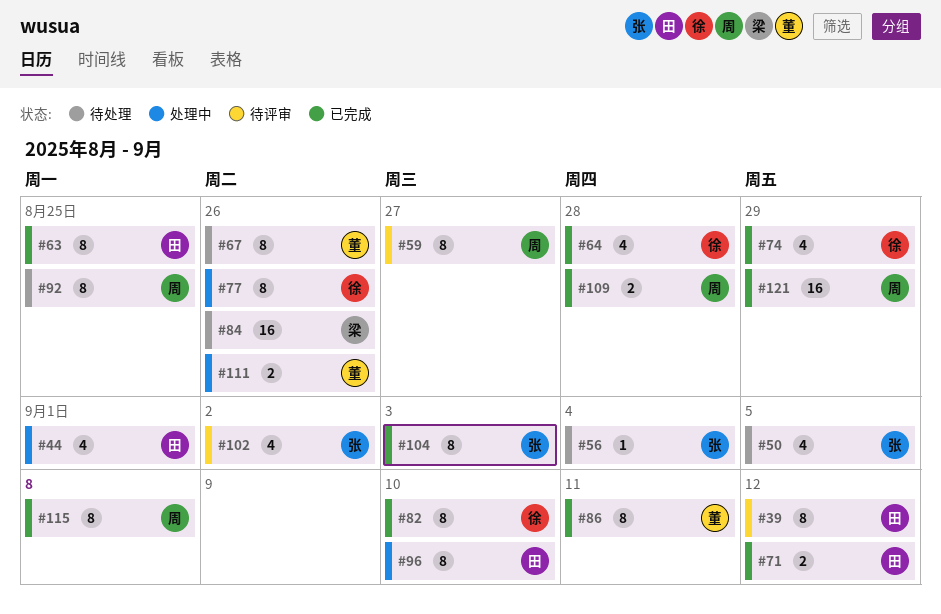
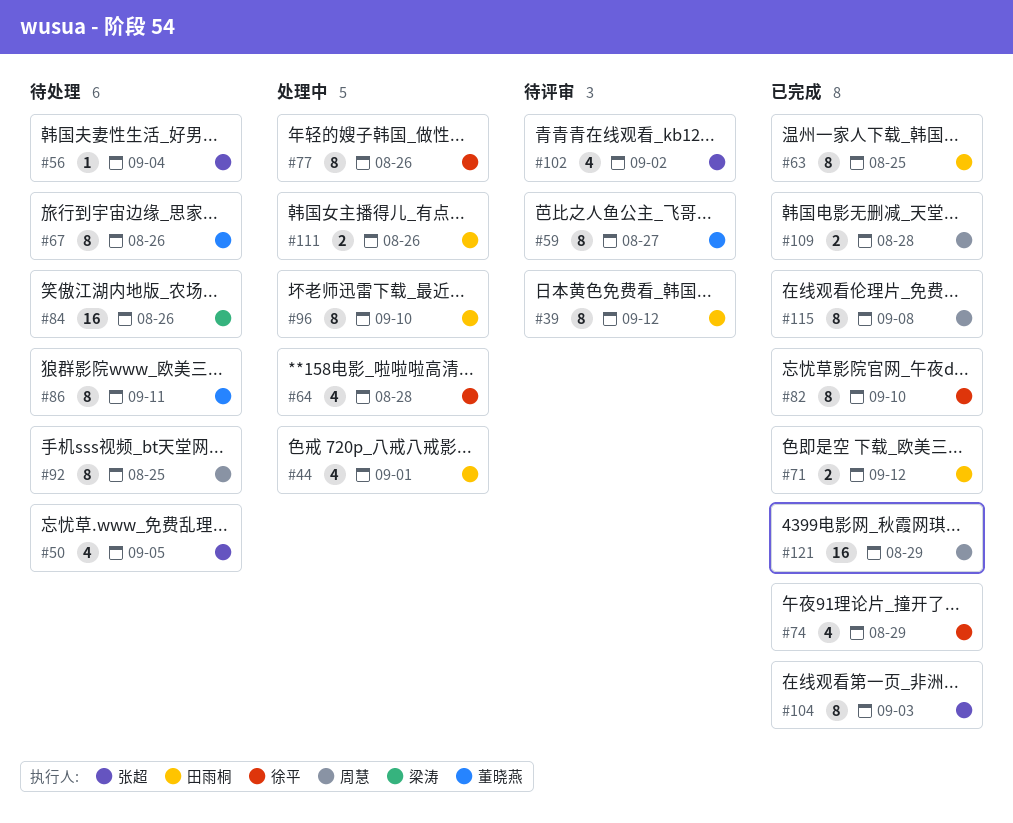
#59, owner: 周慧 -> 董晓燕
#64, status: 已完成 -> 处理中
#86, status: 已完成 -> 待处理
#111, owner: 董晓燕 -> 田雨桐

